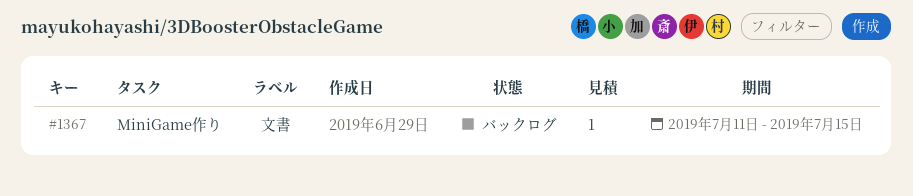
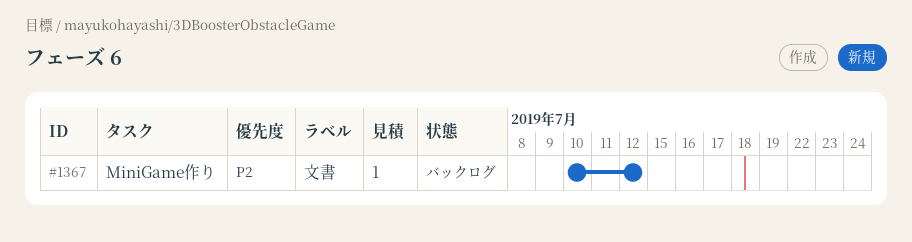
#1367, start: Jul 11 -> Jul 10
#1367, due: Jul 15 -> Jul 12

